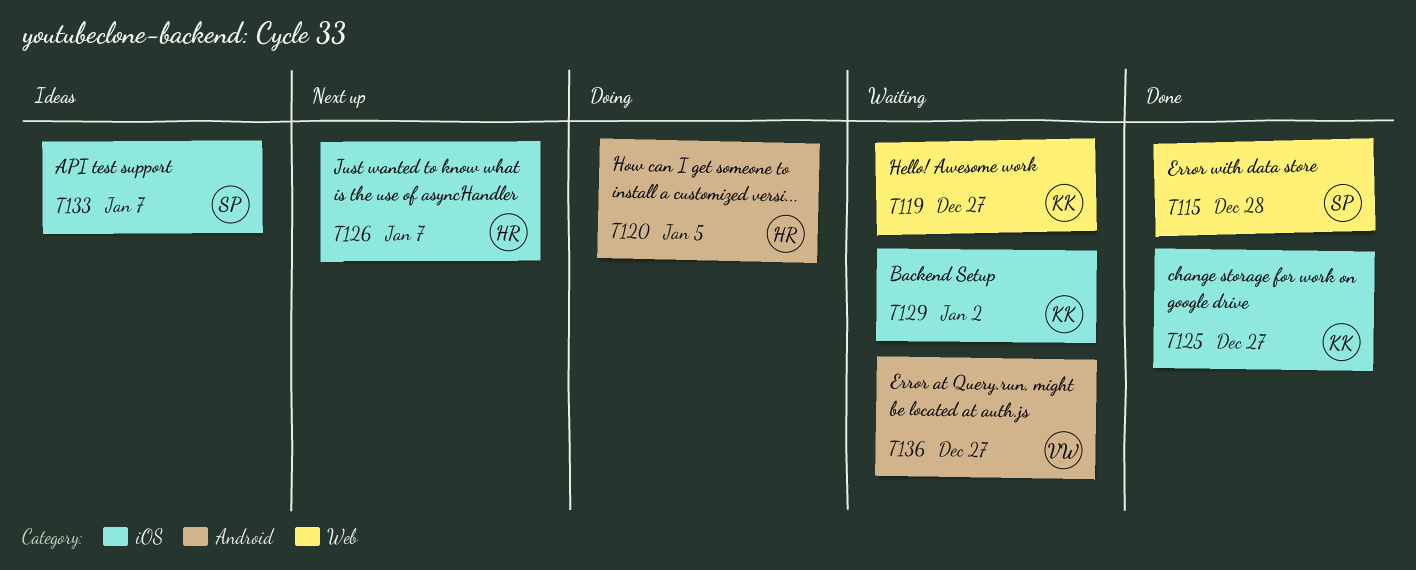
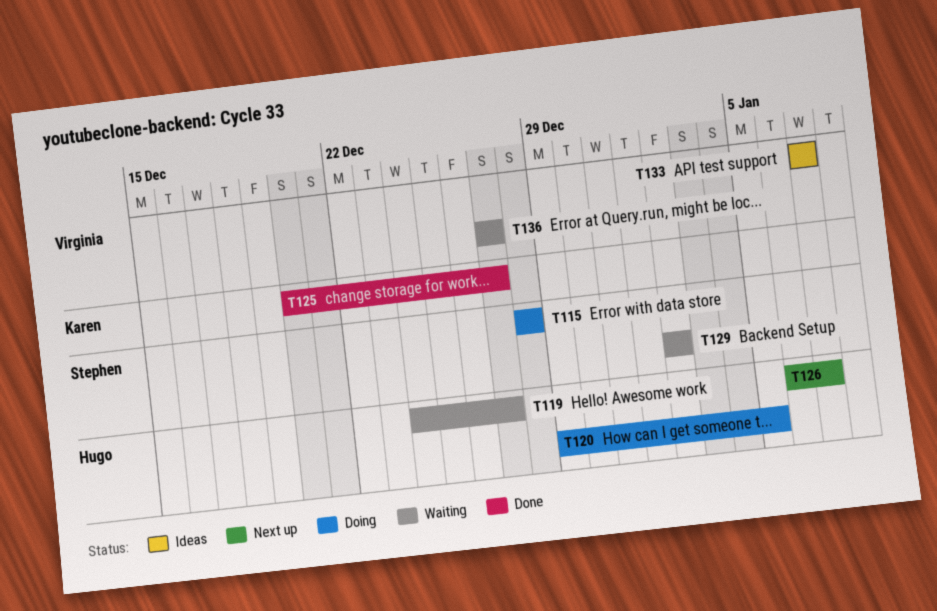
T115, status: Done -> Doing
T119, owner: Karen -> Hugo
T129, owner: Karen -> Stephen
T133, owner: Stephen -> Virginia

